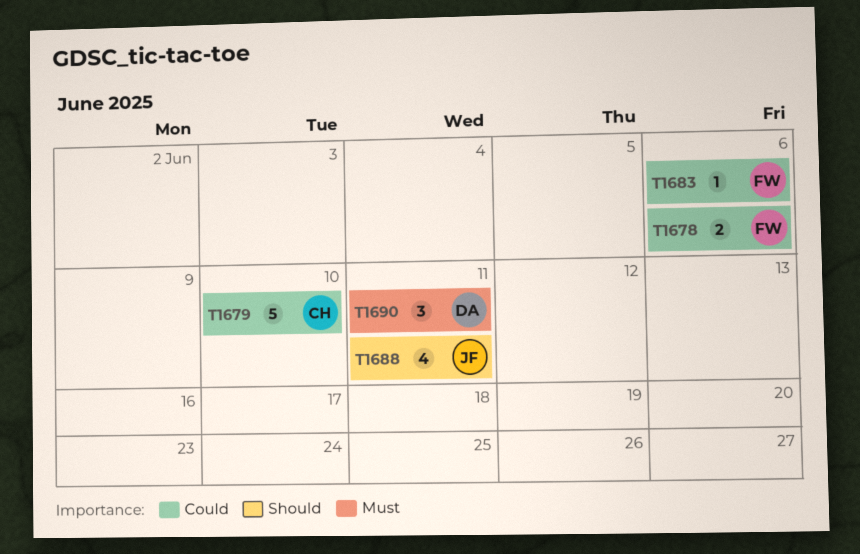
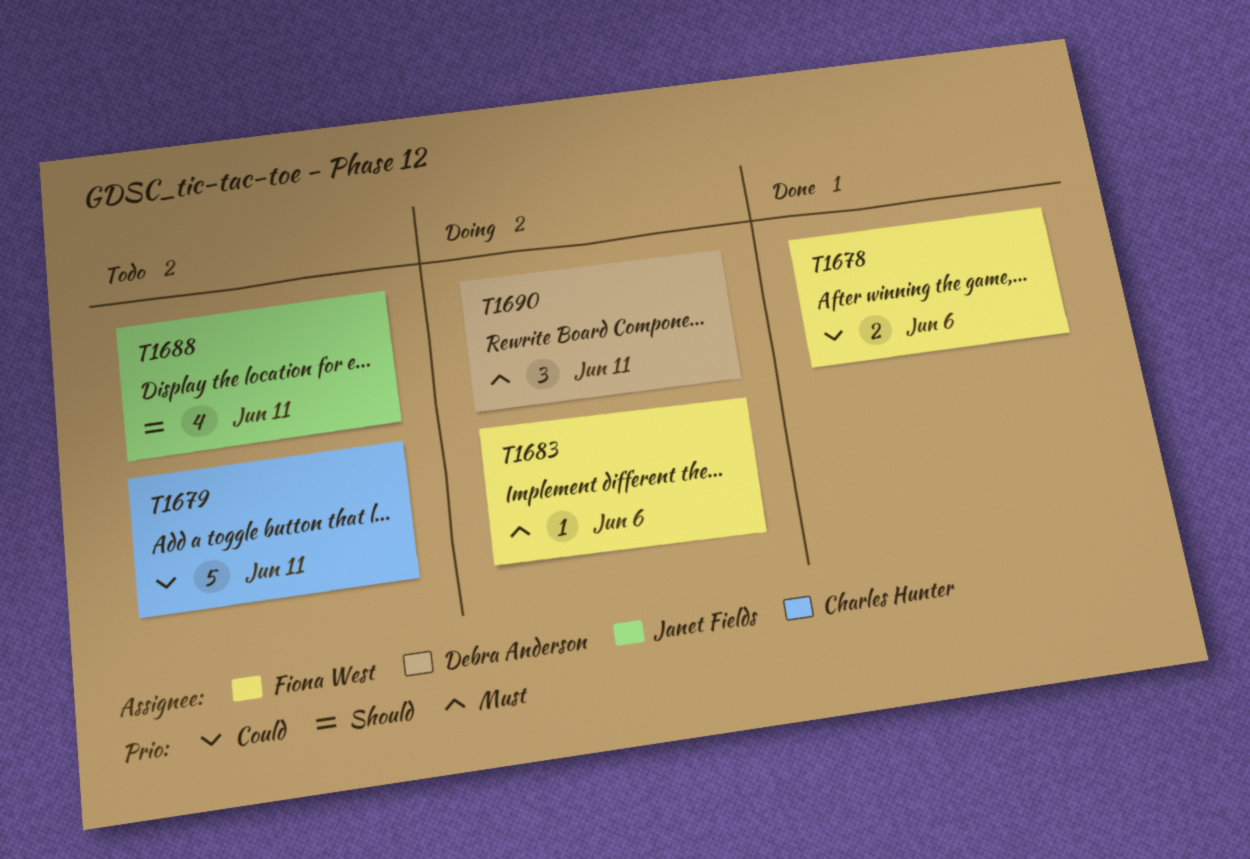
T1679, due: Jun 10 -> Jun 11
T1683, priority: Could -> Must

